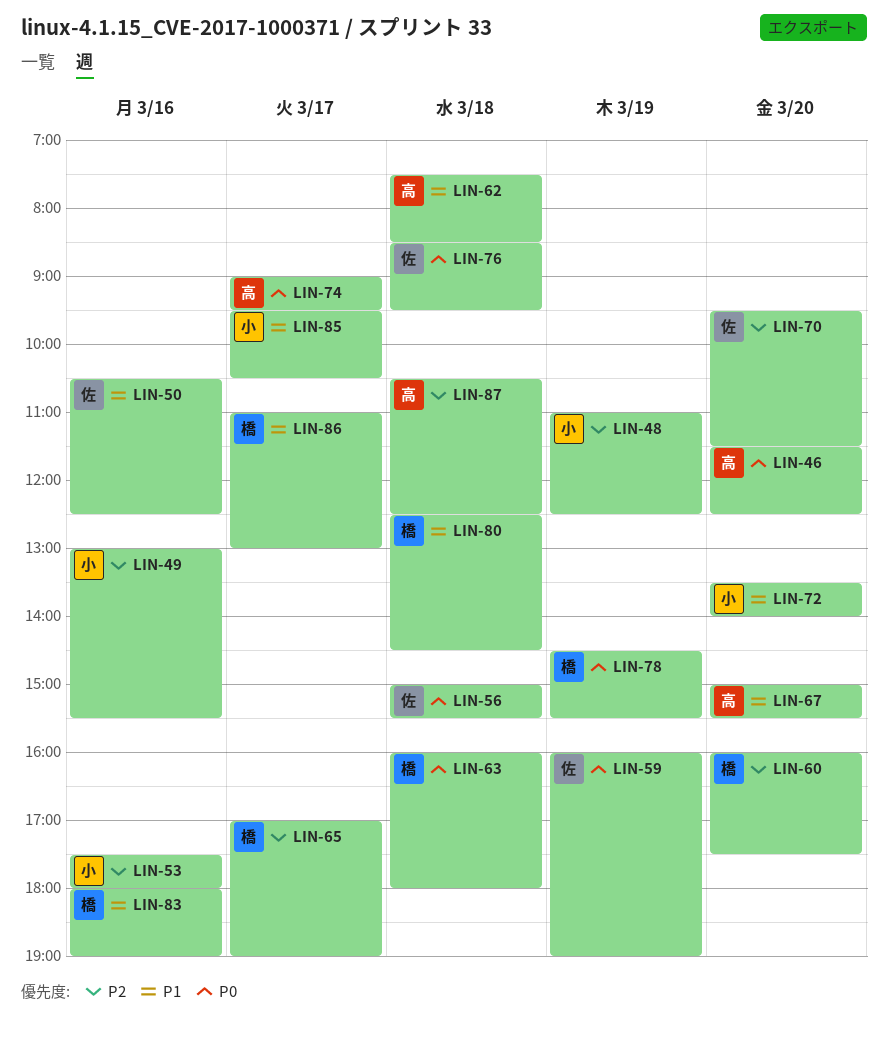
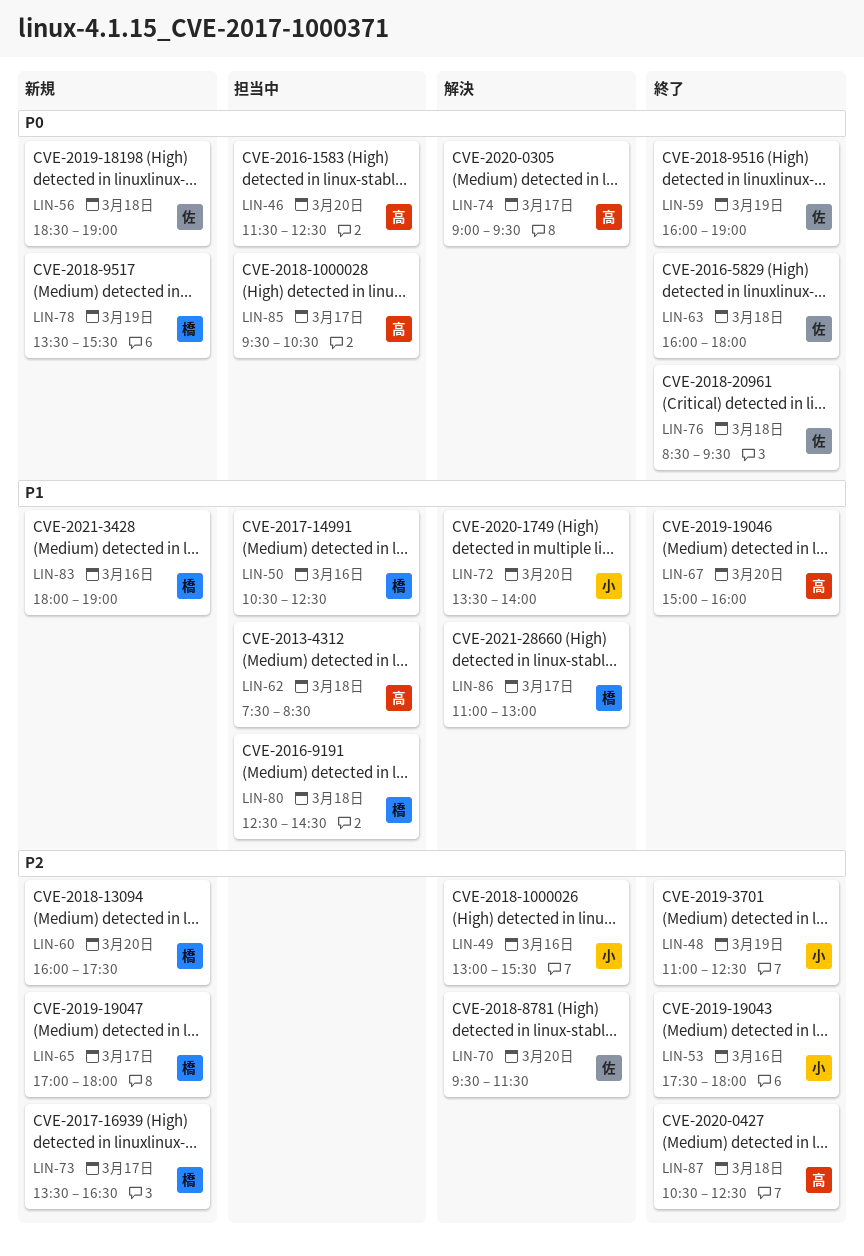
LIN-50, owner: 佐 -> 橋
LIN-56, begins: 15:00 -> 18:30
LIN-56, ends: 15:30 -> 19:00
LIN-63, owner: 橋 -> 佐
LIN-65, ends: 19:00 -> 18:00
LIN-67, ends: 15:30 -> 16:00
LIN-73: none -> present
LIN-78, begins: 14:30 -> 13:30
LIN-85, owner: 小 -> 高
LIN-85, priority: P1 -> P0

